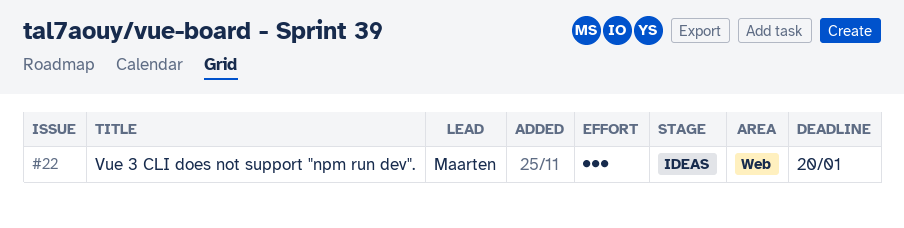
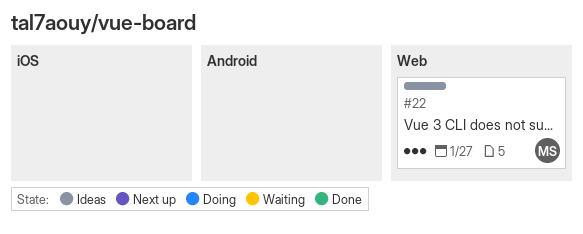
#22, due: Jan 20 -> Jan 27

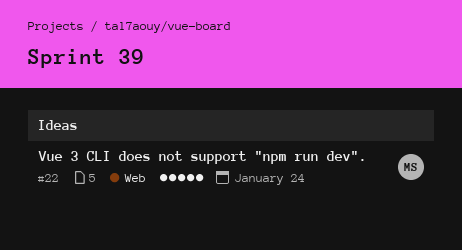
#22, estimate: 3 -> 5
#22, due: Jan 27 -> Jan 24

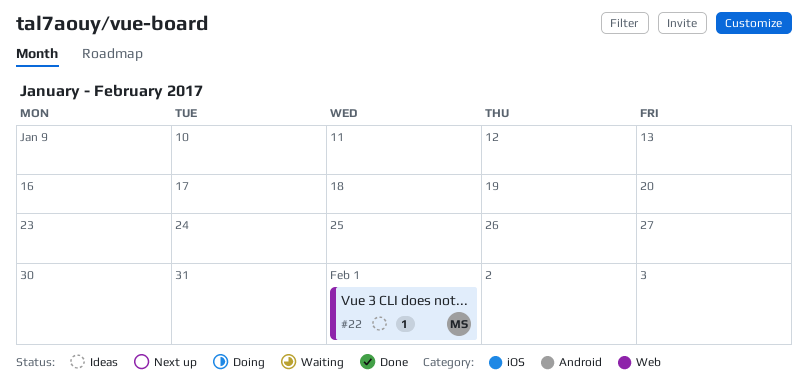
#22, estimate: 5 -> 1
#22, due: Jan 24 -> Feb 1

